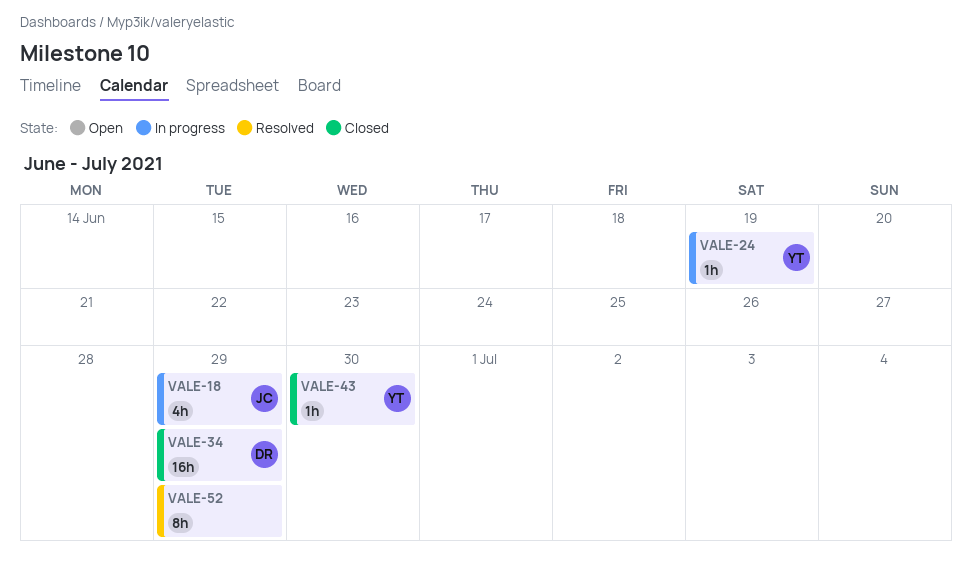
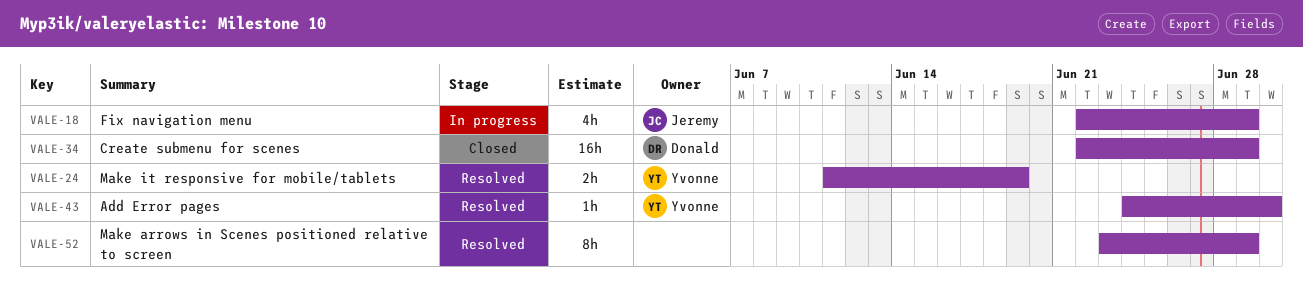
VALE-24, status: In progress -> Resolved
VALE-24, estimate: 1h -> 2h
VALE-43, status: Closed -> Resolved

